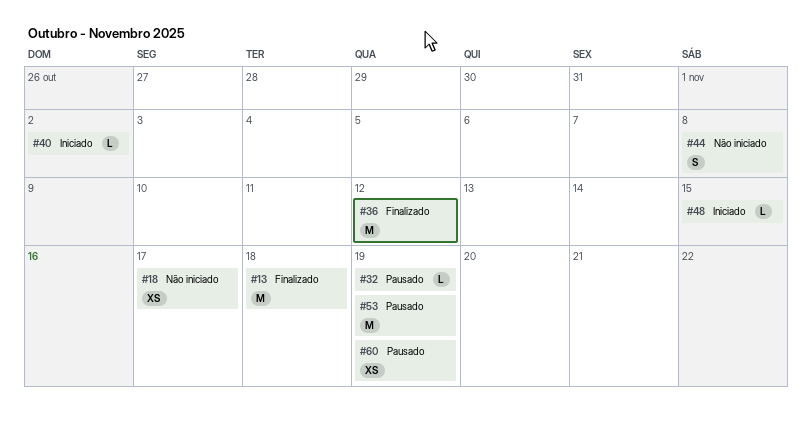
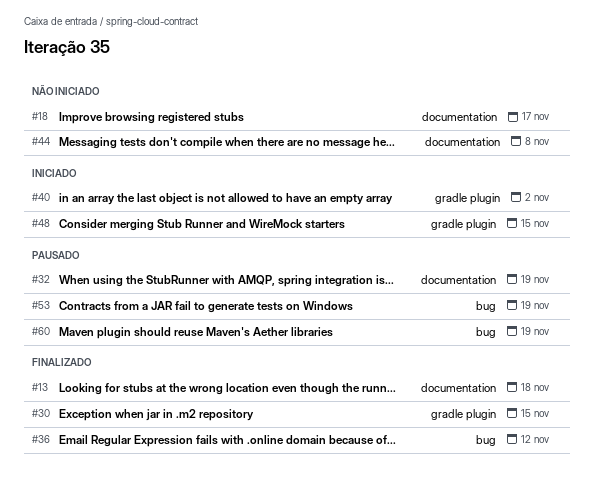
#30: none -> present

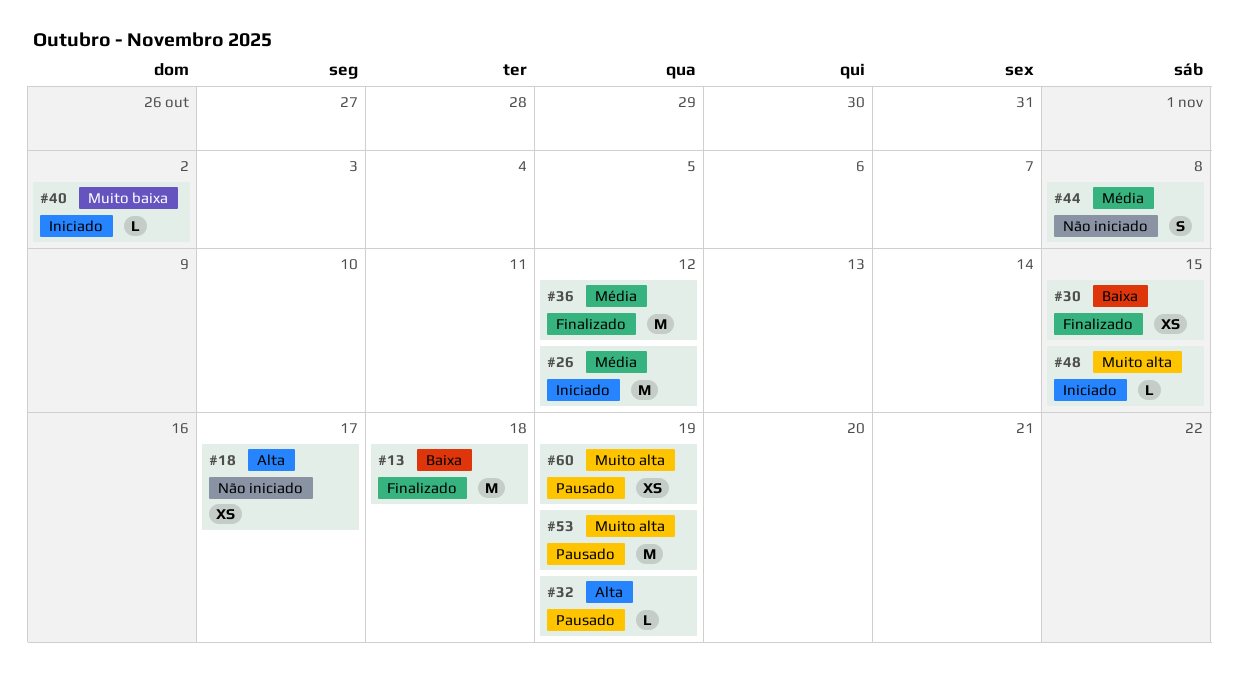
#26: none -> present

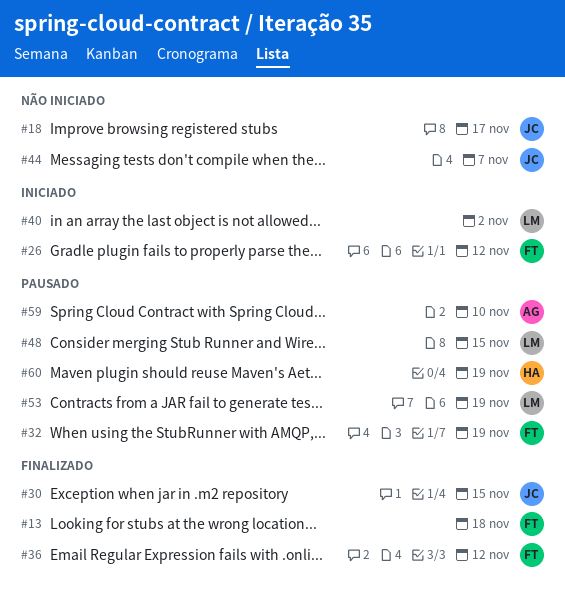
#44, due: Nov 8 -> Nov 7
#48, status: Iniciado -> Pausado
#59: none -> present

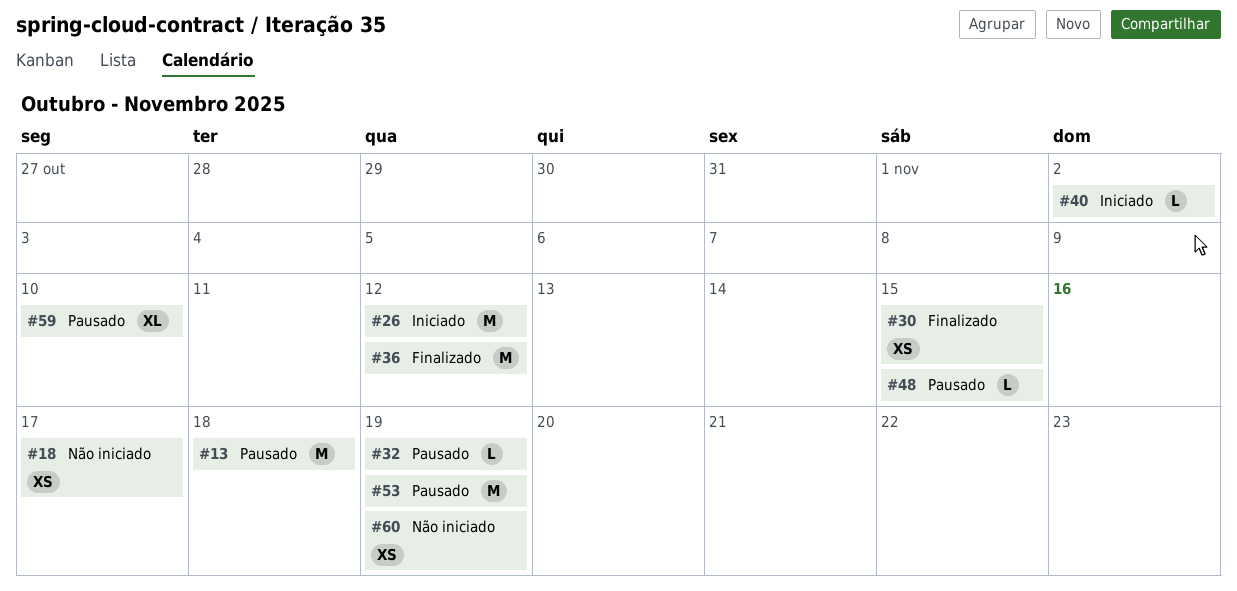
#13, status: Finalizado -> Pausado
#44: present -> none
#60, status: Pausado -> Não iniciado

